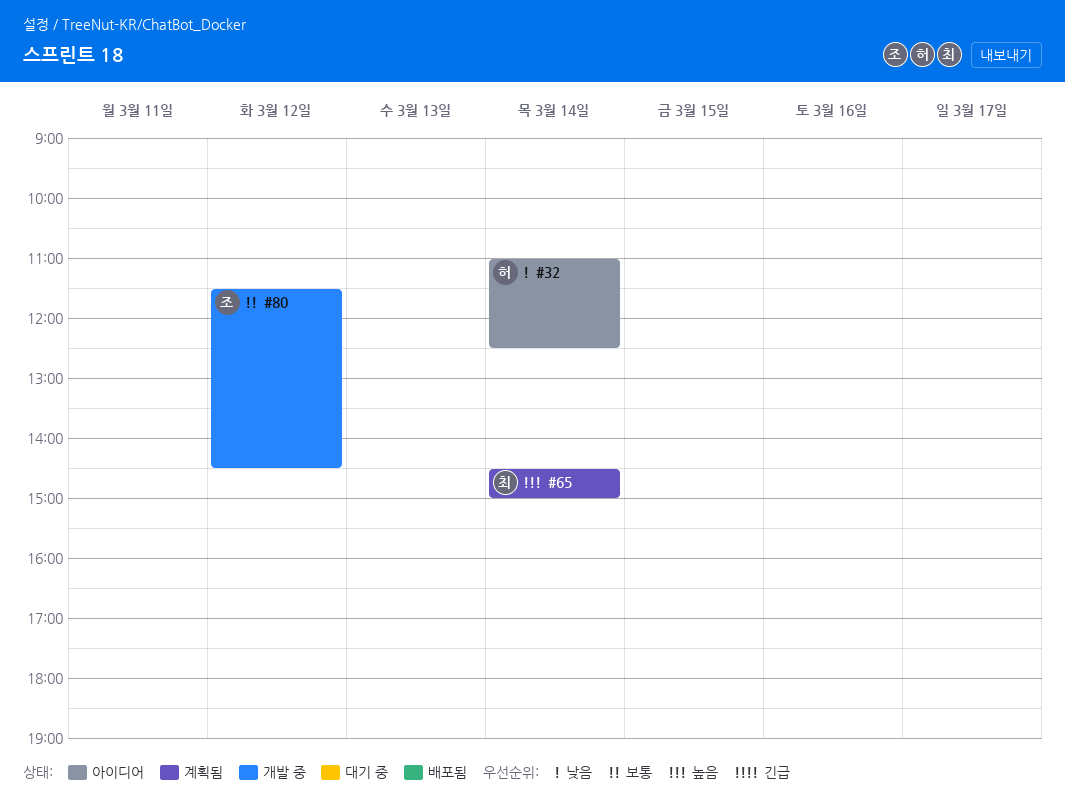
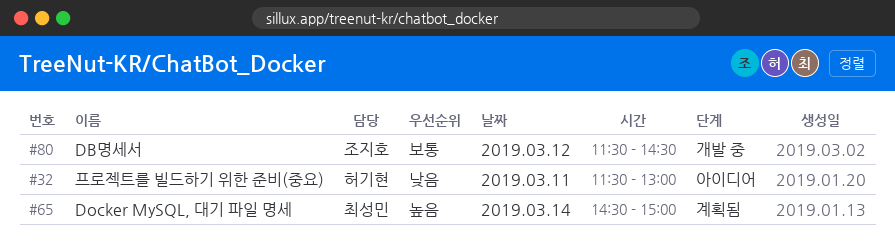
#32, day: Mar 14 -> Mar 11
#32, begins: 11:00 -> 11:30
#32, ends: 12:30 -> 13:00

